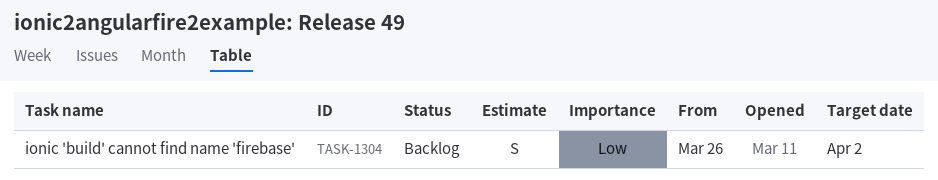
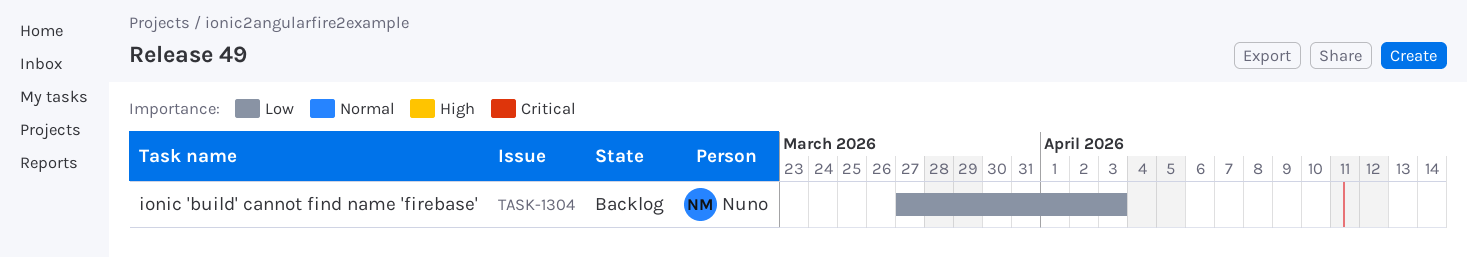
TASK-1304, start: Mar 26 -> Mar 27
TASK-1304, due: Apr 2 -> Apr 3

